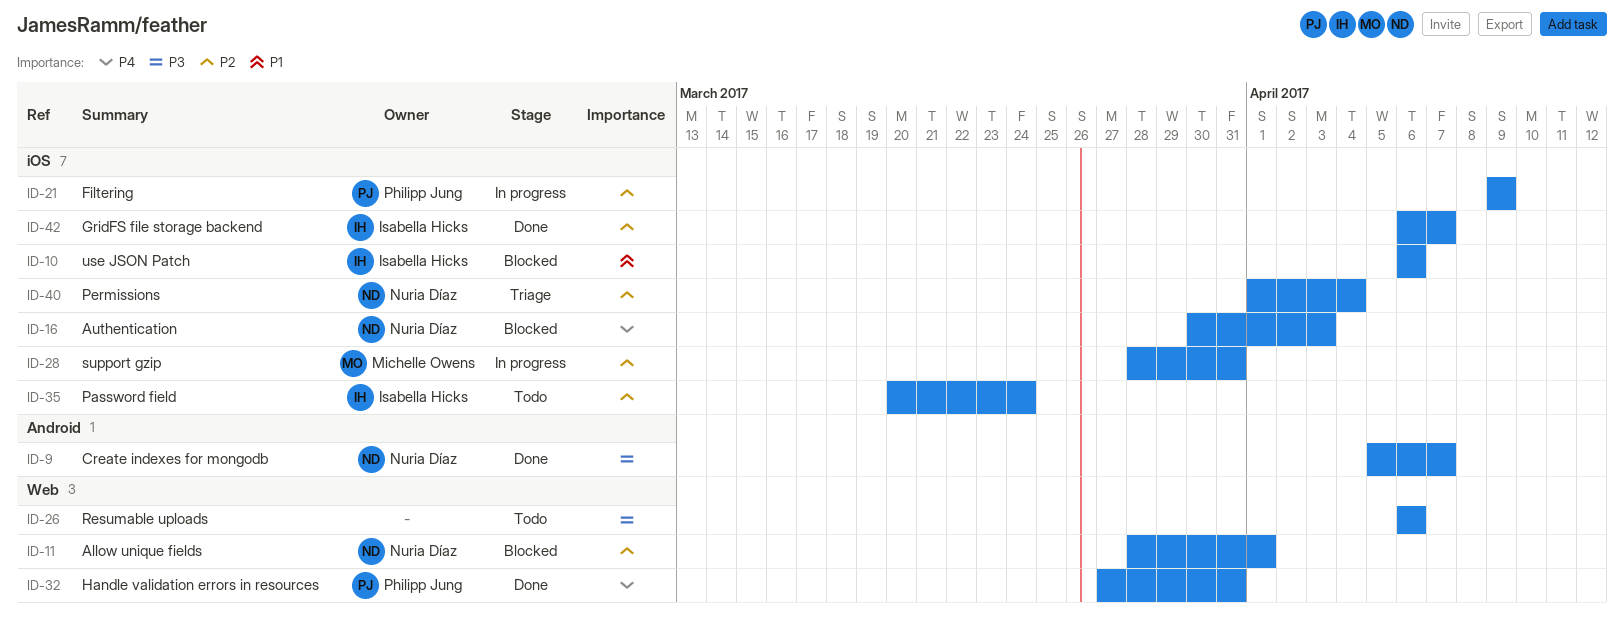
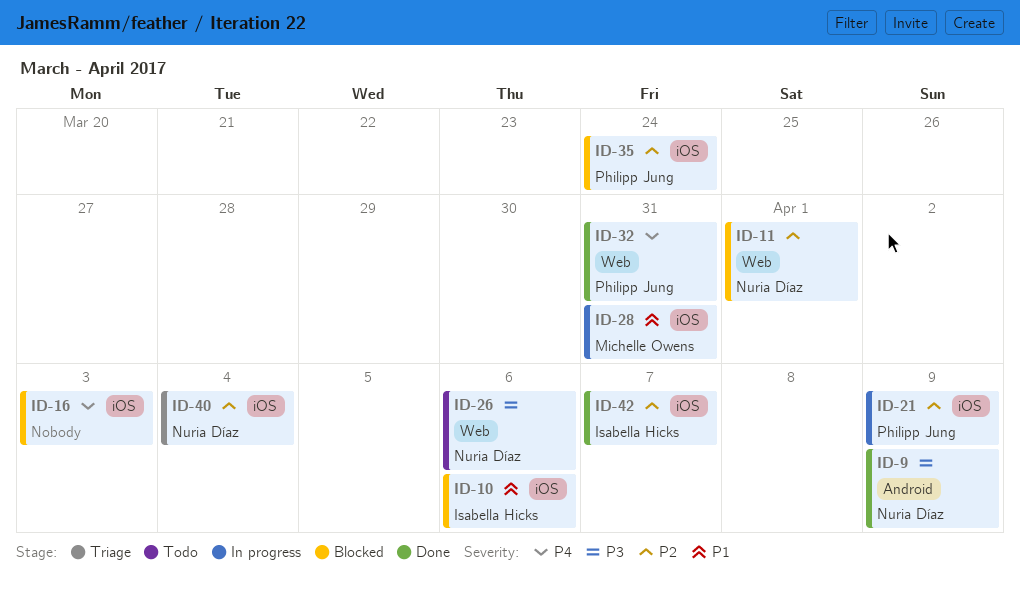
ID-9, due: Apr 7 -> Apr 9
ID-16, owner: Nuria Díaz -> none
ID-26, owner: none -> Nuria Díaz
ID-28, priority: P2 -> P1
ID-35, status: Todo -> Blocked
ID-35, owner: Isabella Hicks -> Philipp Jung

